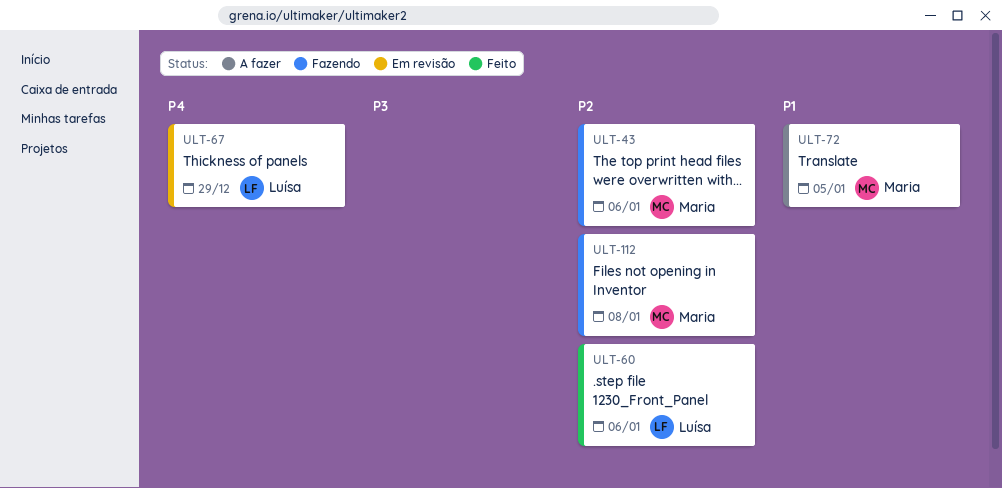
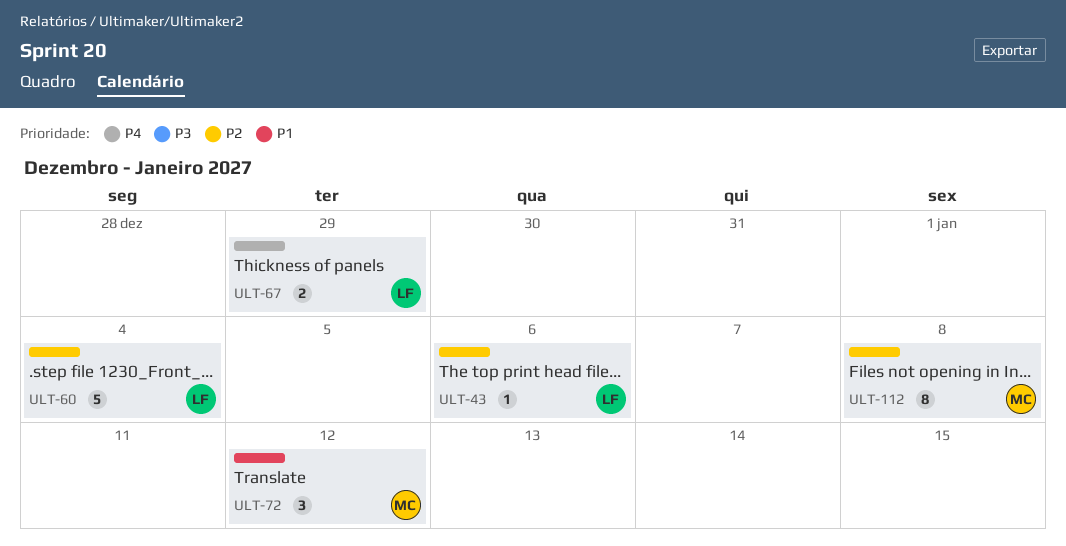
ULT-43, owner: Maria -> Luísa
ULT-60, due: Jan 6 -> Jan 4
ULT-72, due: Jan 5 -> Jan 12

